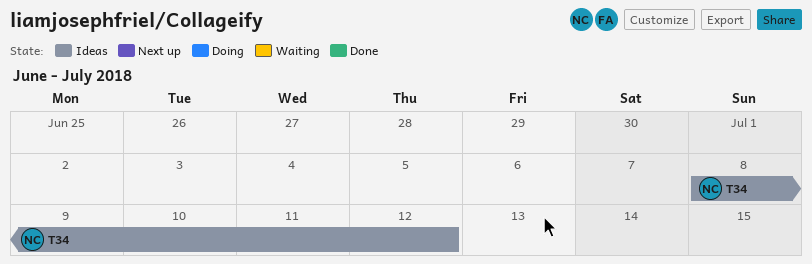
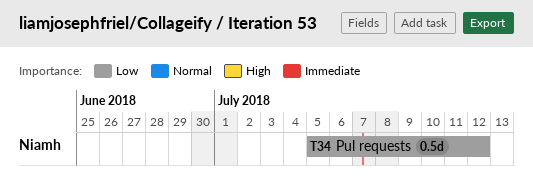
T34, start: Jul 8 -> Jul 5

